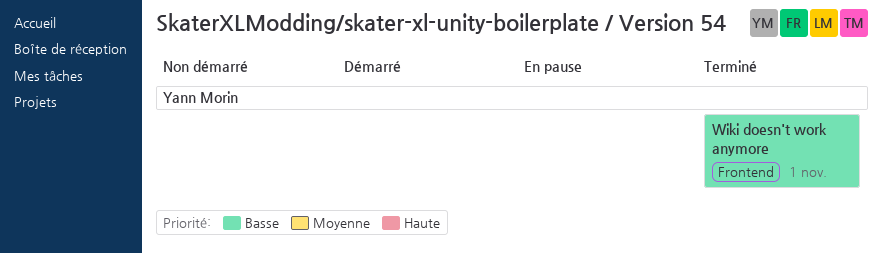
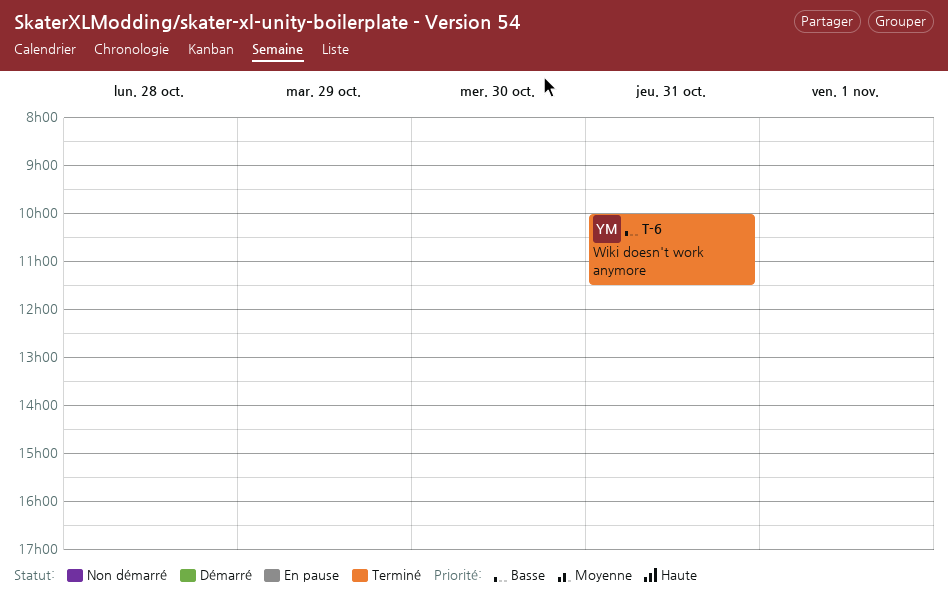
Wiki doesn't work anymore, day: Nov 1 -> Oct 31

